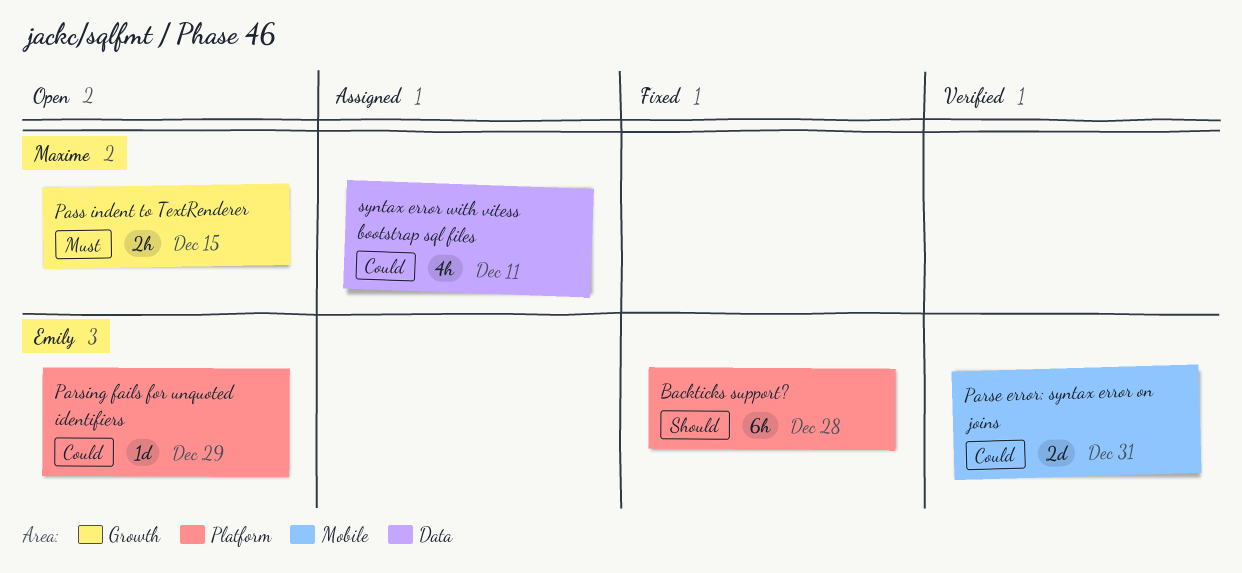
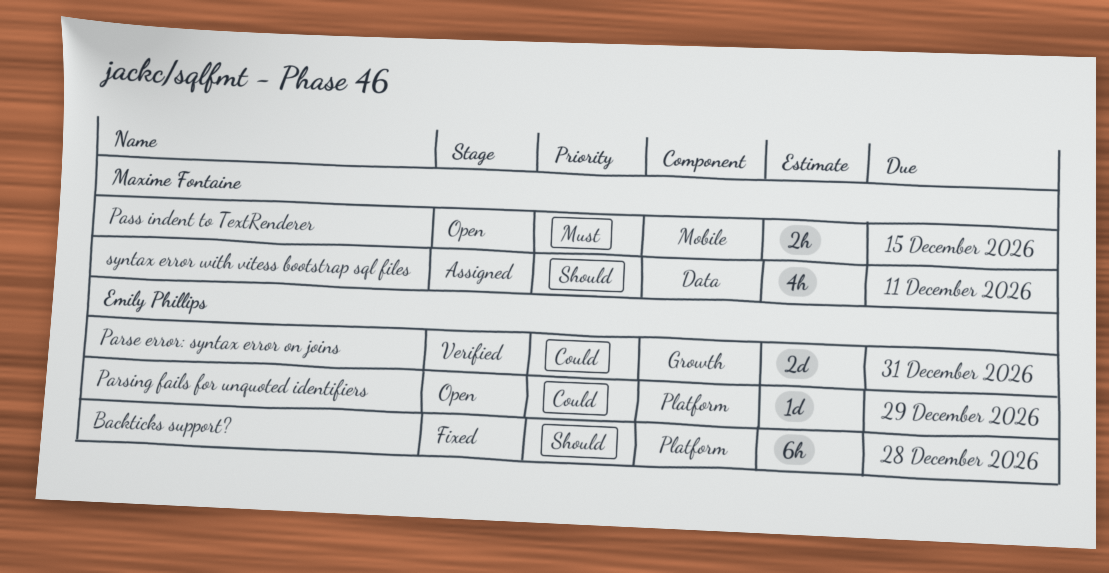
Parse error: syntax error on joins, label: Mobile -> Growth
Pass indent to TextRenderer, label: Growth -> Mobile
syntax error with vitess bootstrap sql files, priority: Could -> Should

